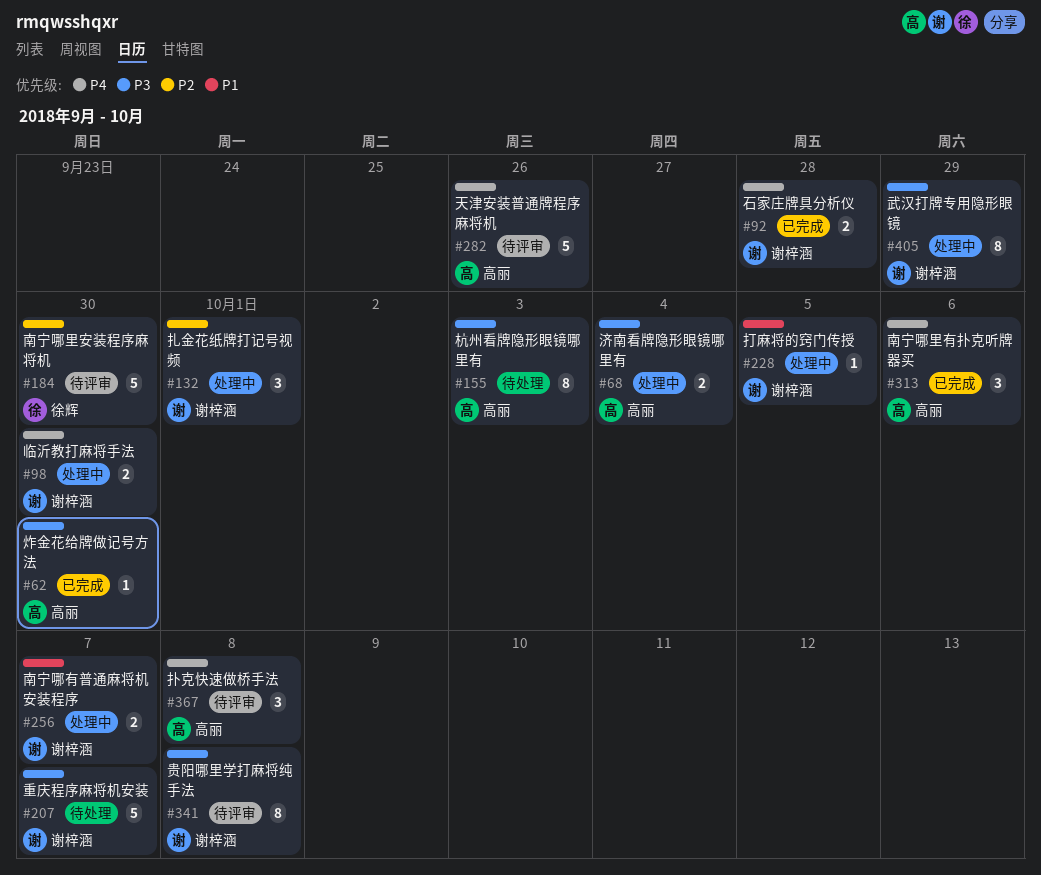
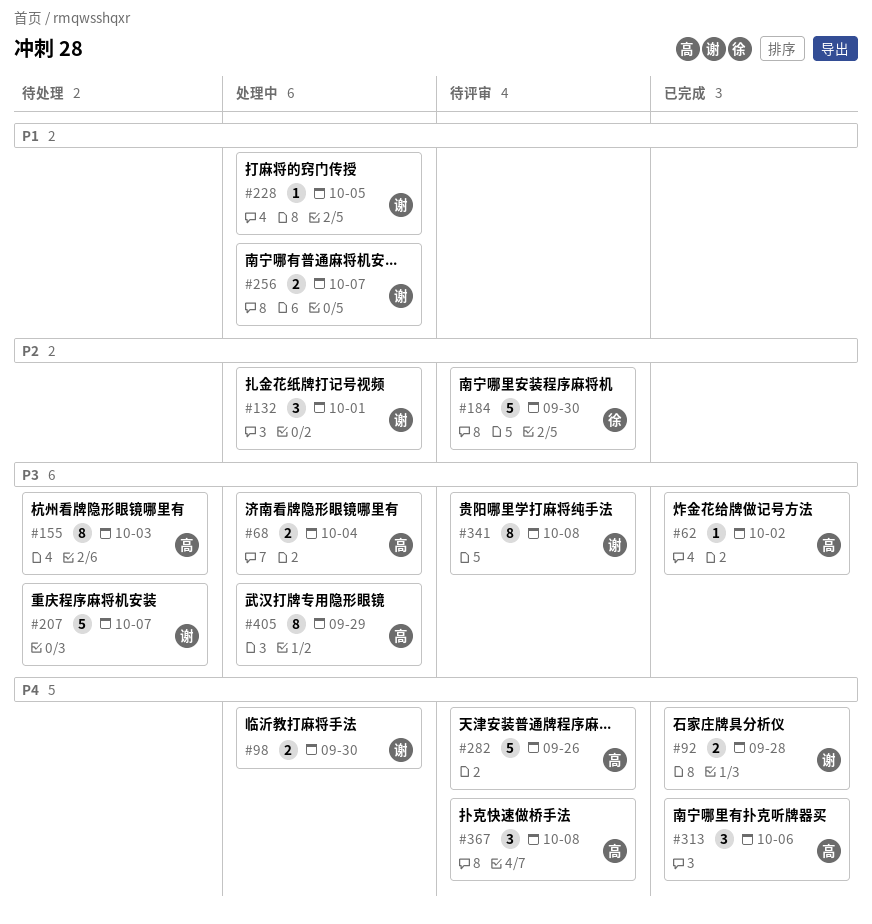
#62, due: Sep 30 -> Oct 2
#405, owner: 谢梓涵 -> 高丽

